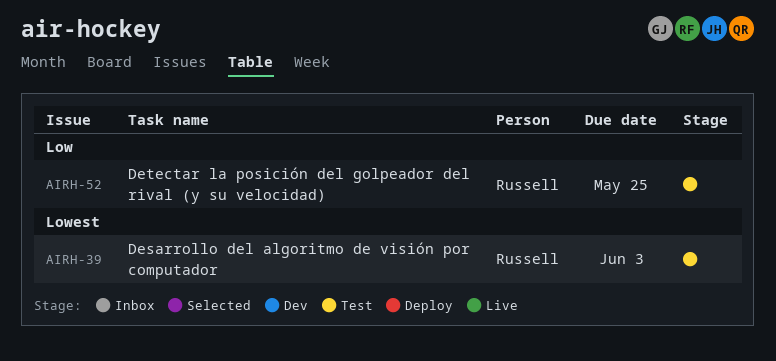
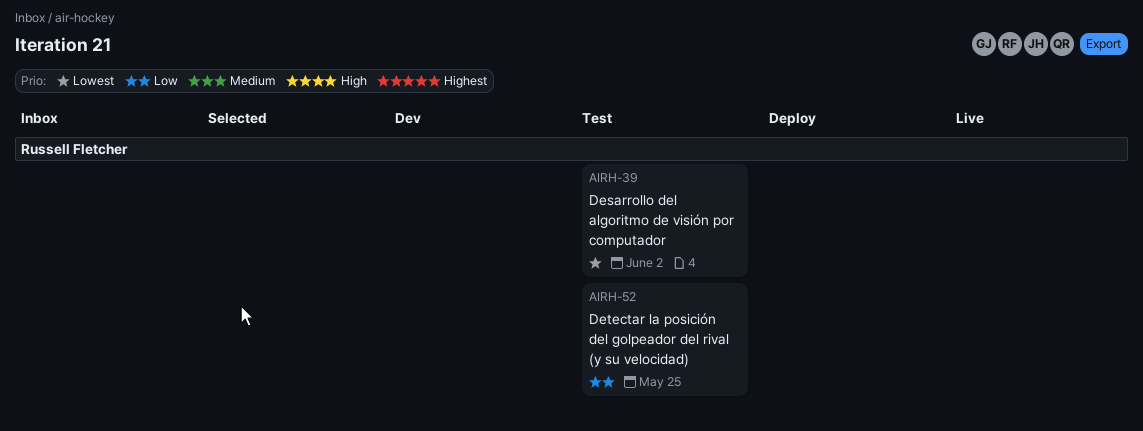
AIRH-39, due: Jun 3 -> Jun 2

